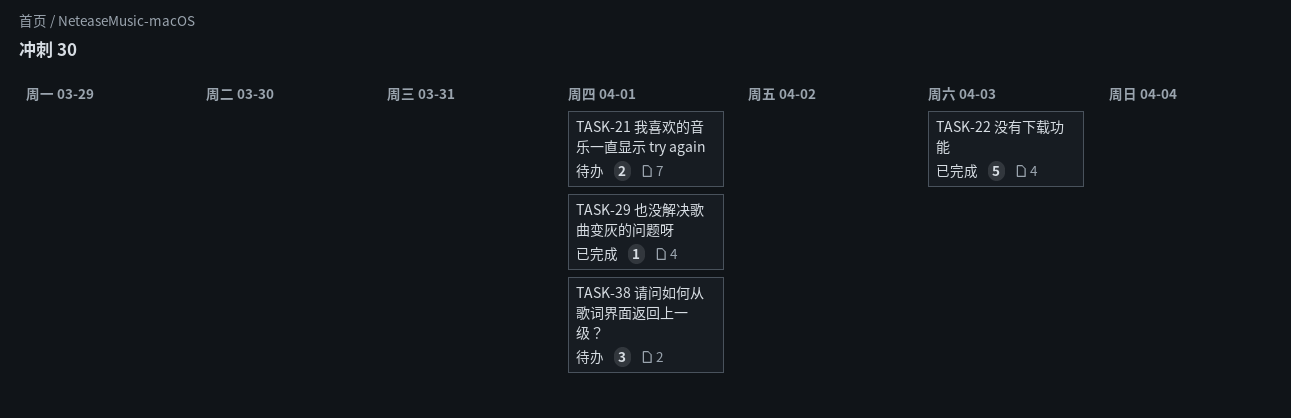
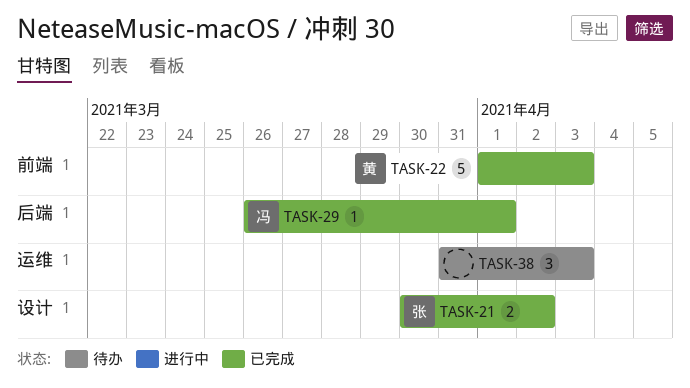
TASK-21, status: 待办 -> 已完成
TASK-21, due: Apr 1 -> Apr 2
TASK-38, due: Apr 1 -> Apr 3

